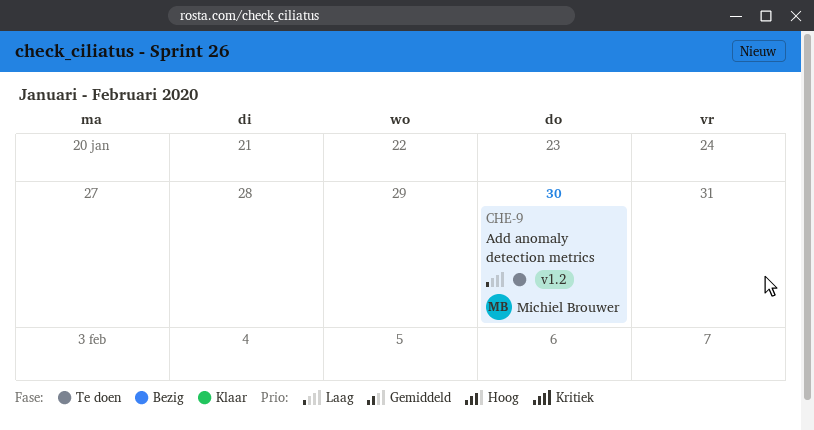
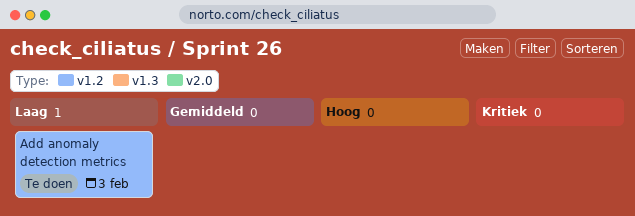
Add anomaly detection metrics, due: Jan 30 -> Feb 3

